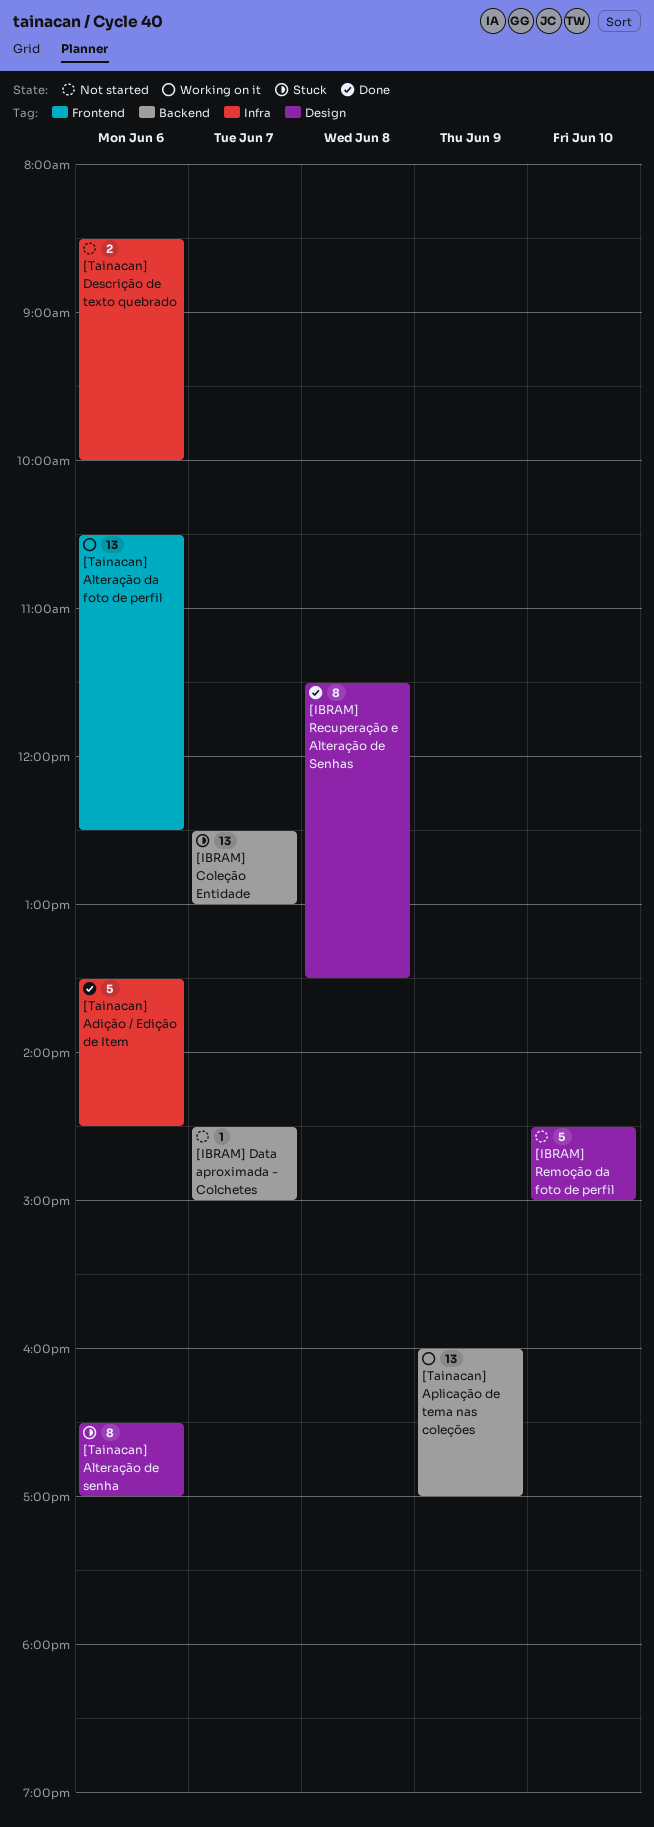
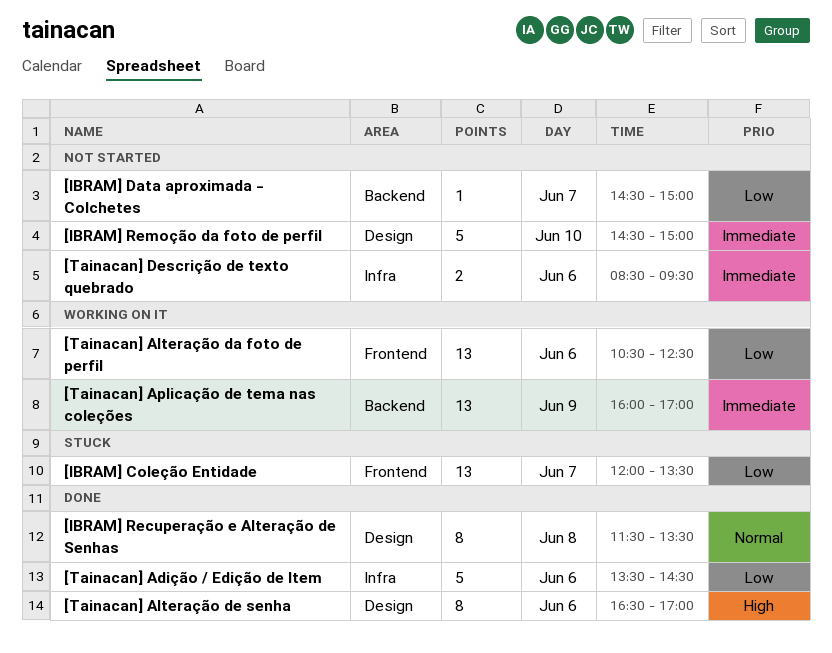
[IBRAM] Coleção Entidade, label: Backend -> Frontend
[IBRAM] Coleção Entidade, begins: 12:30 -> 12:00
[IBRAM] Coleção Entidade, ends: 13:00 -> 13:30
[Tainacan] Alteração de senha, status: Stuck -> Done
[Tainacan] Descrição de texto quebrado, ends: 10:00 -> 09:30

